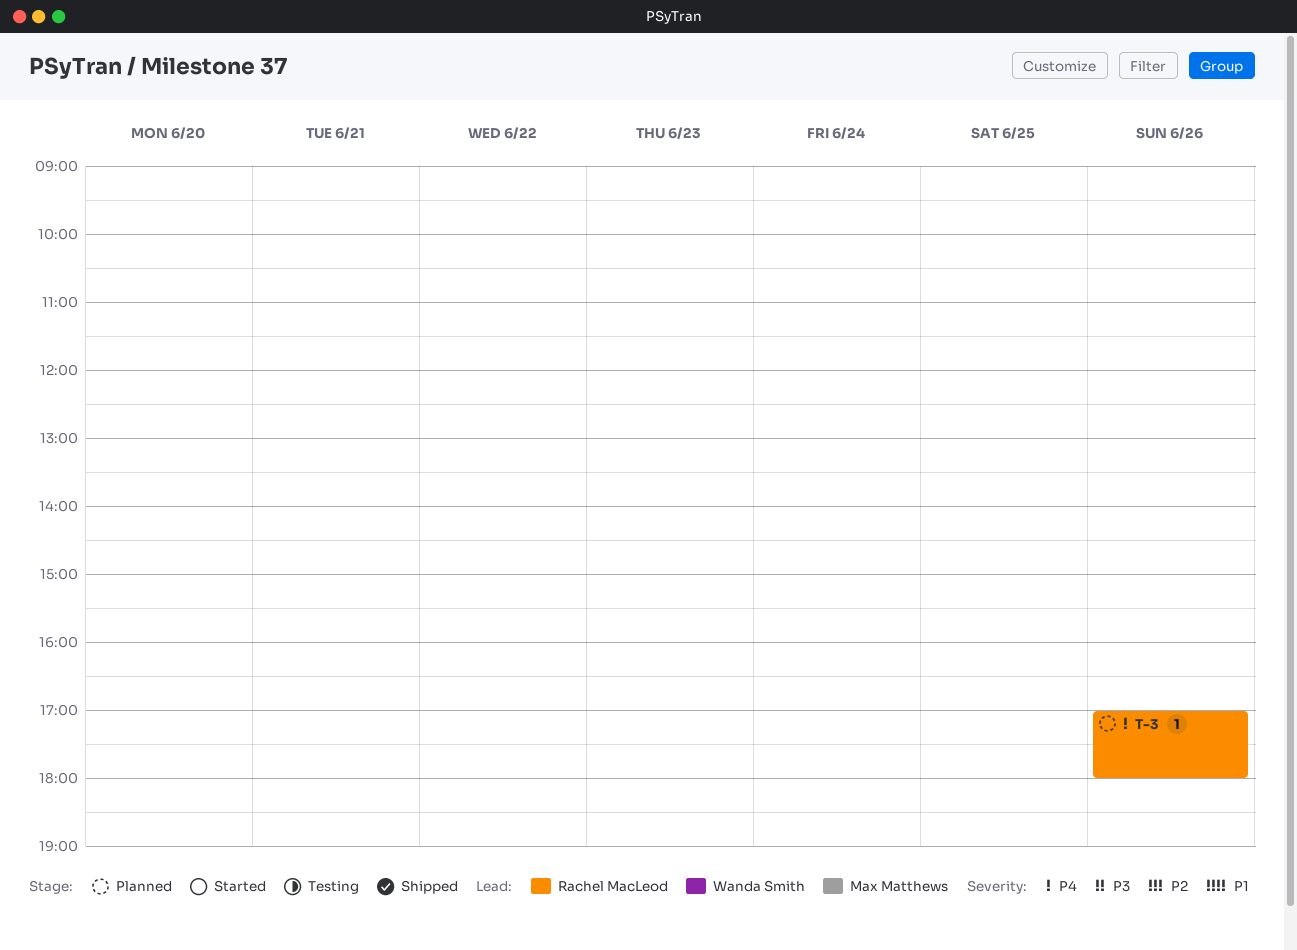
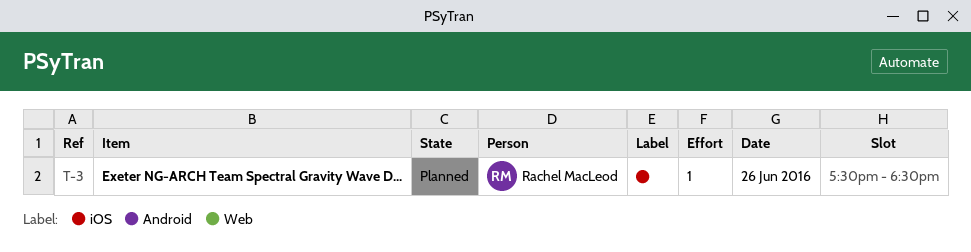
T-3, begins: 17:00 -> 17:30
T-3, ends: 18:00 -> 18:30

